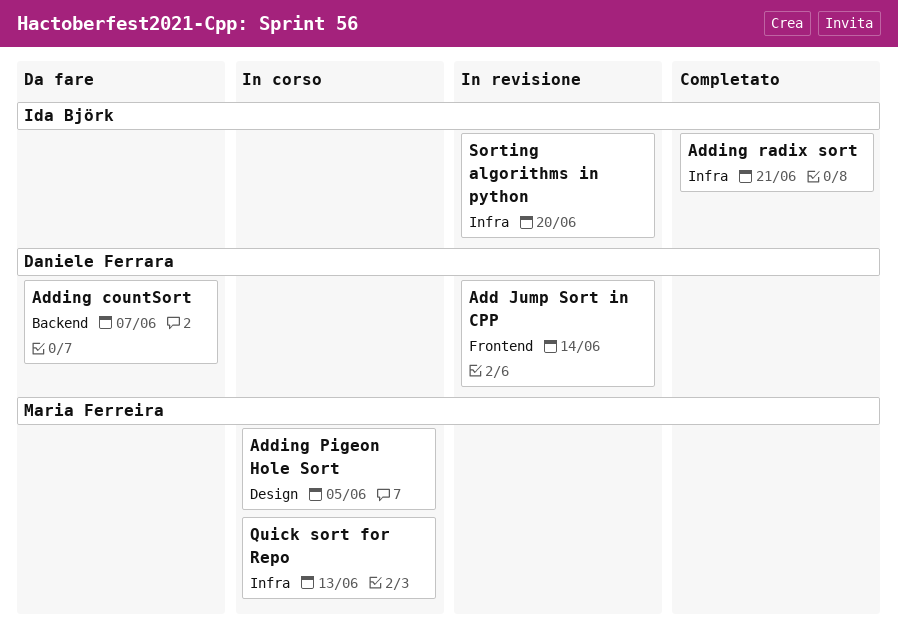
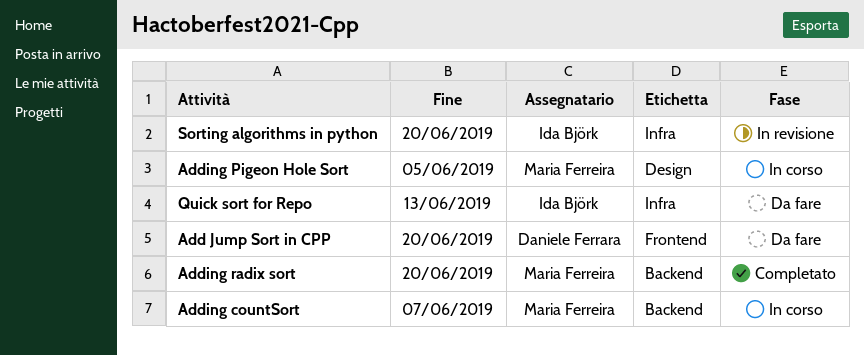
Add Jump Sort in CPP, status: In revisione -> Da fare
Add Jump Sort in CPP, due: Jun 14 -> Jun 20
Adding countSort, status: Da fare -> In corso
Adding countSort, owner: Daniele Ferrara -> Maria Ferreira
Adding radix sort, owner: Ida Björk -> Maria Ferreira
Adding radix sort, label: Infra -> Backend
Adding radix sort, due: Jun 21 -> Jun 20
Quick sort for Repo, status: In corso -> Da fare
Quick sort for Repo, owner: Maria Ferreira -> Ida Björk

